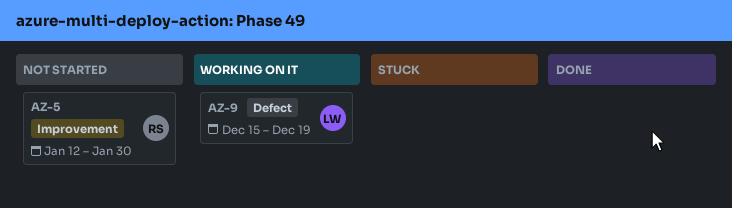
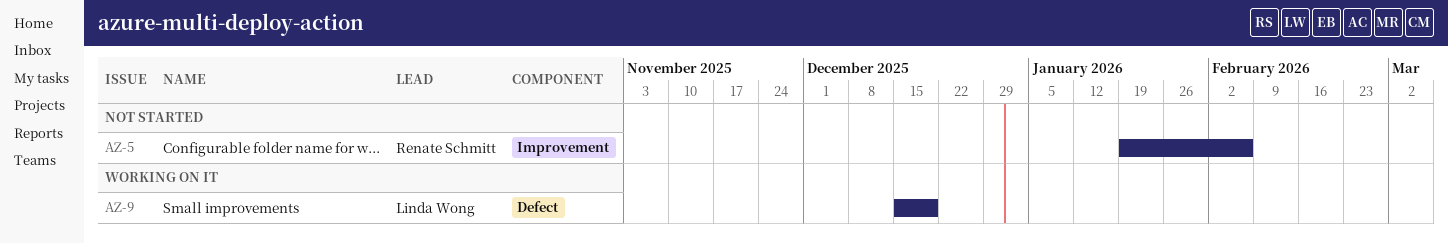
AZ-5, start: Jan 12 -> Jan 19
AZ-5, due: Jan 30 -> Feb 6

